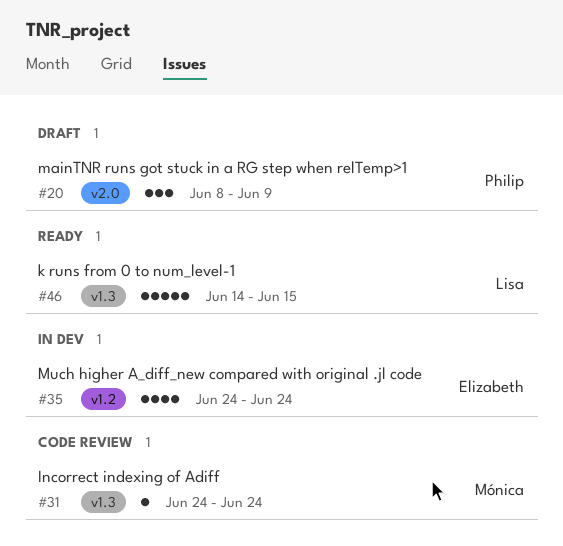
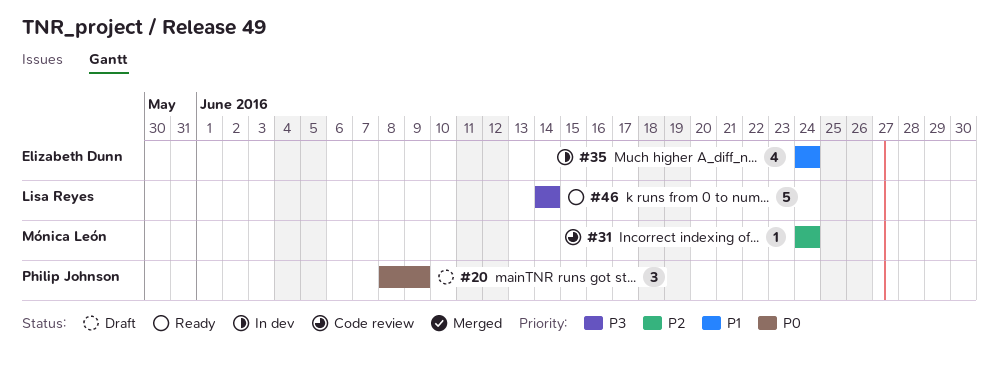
#46, due: Jun 15 -> Jun 14

